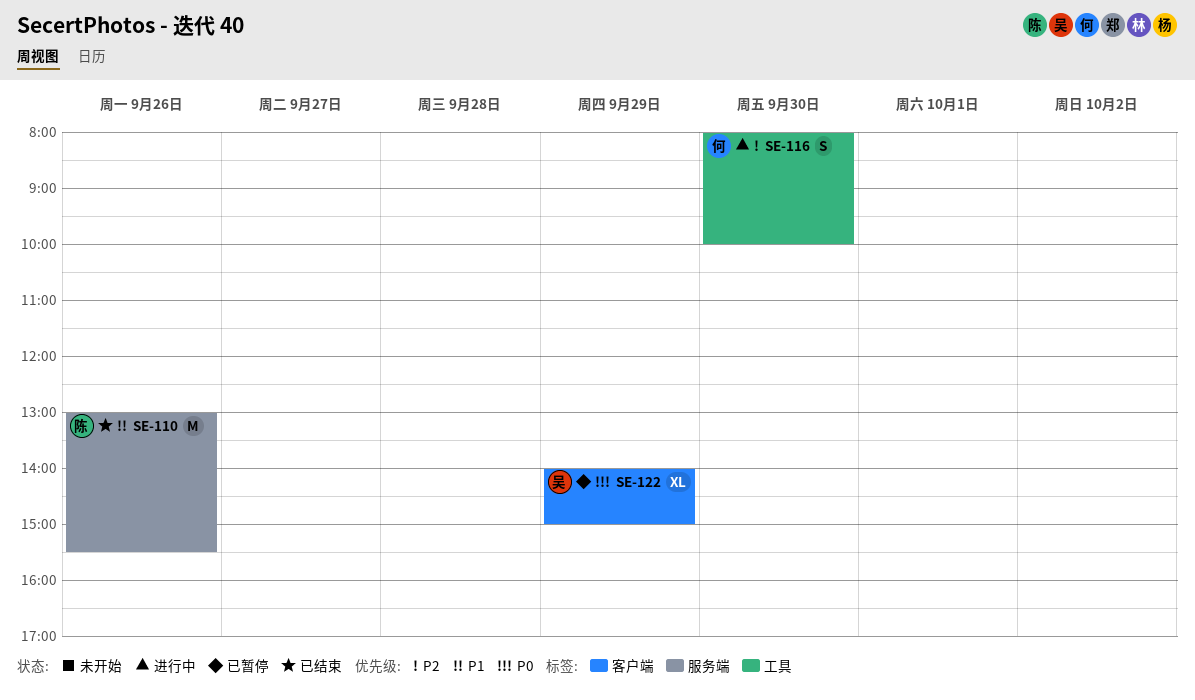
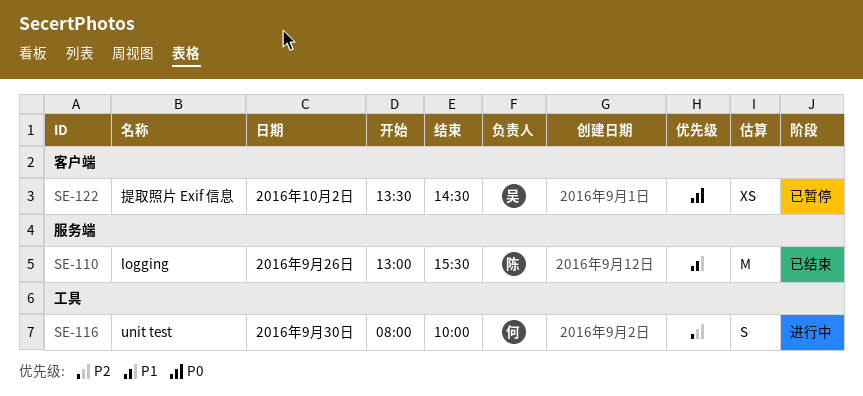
SE-122, estimate: XL -> XS
SE-122, day: Sep 29 -> Oct 2
SE-122, begins: 14:00 -> 13:30
SE-122, ends: 15:00 -> 14:30

